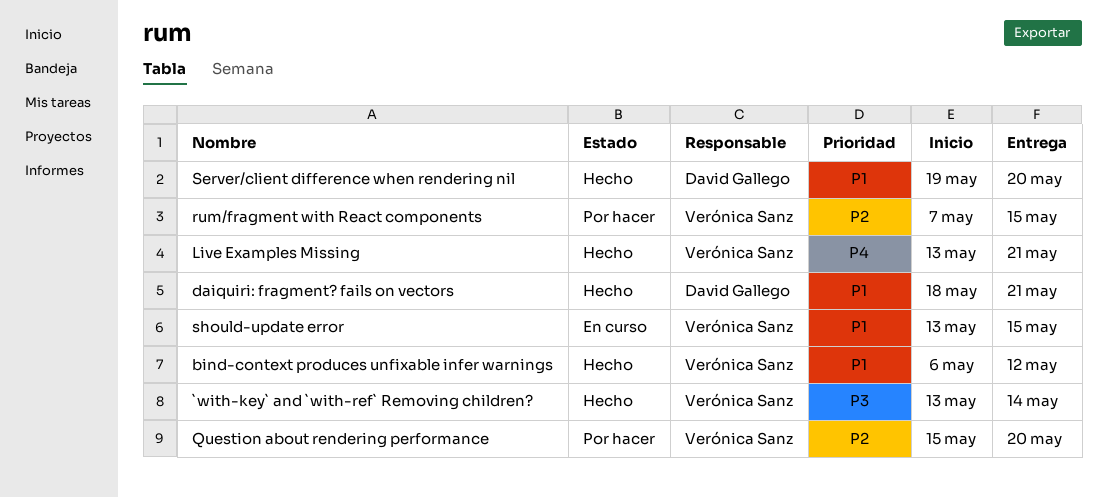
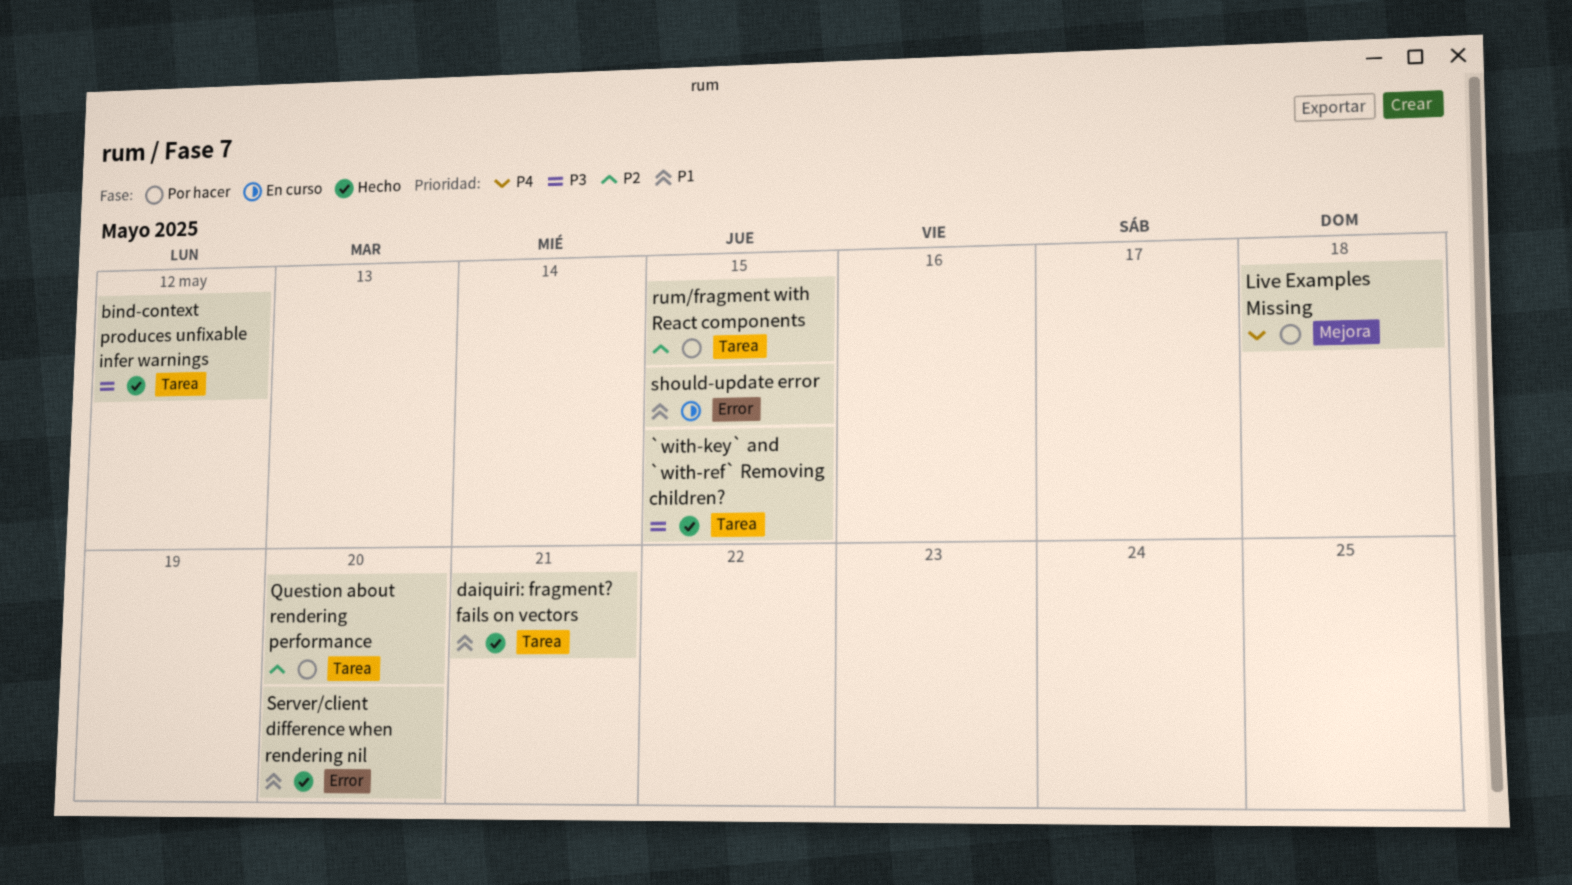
`with-key` and `with-ref` Removing children?, due: May 14 -> May 15
bind-context produces unfixable infer warnings, priority: P1 -> P3
Live Examples Missing, status: Hecho -> Por hacer
Live Examples Missing, due: May 21 -> May 18

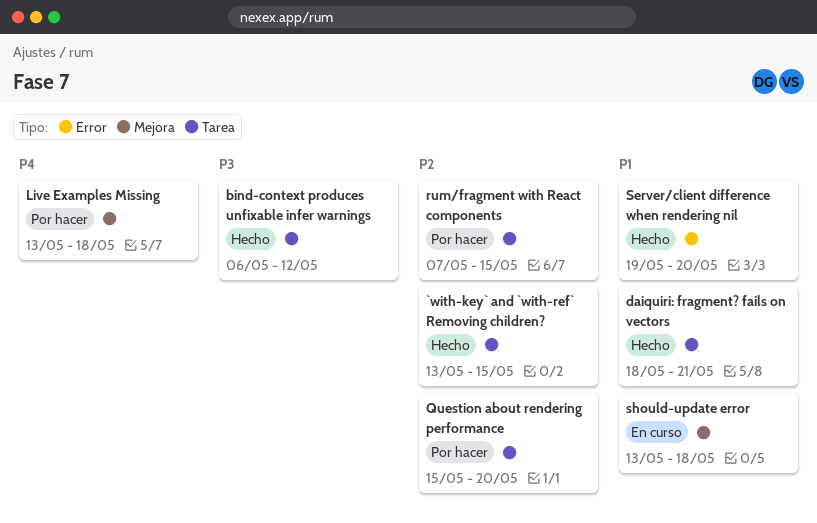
`with-key` and `with-ref` Removing children?, priority: P3 -> P2
should-update error, label: Error -> Mejora
should-update error, due: May 15 -> May 18

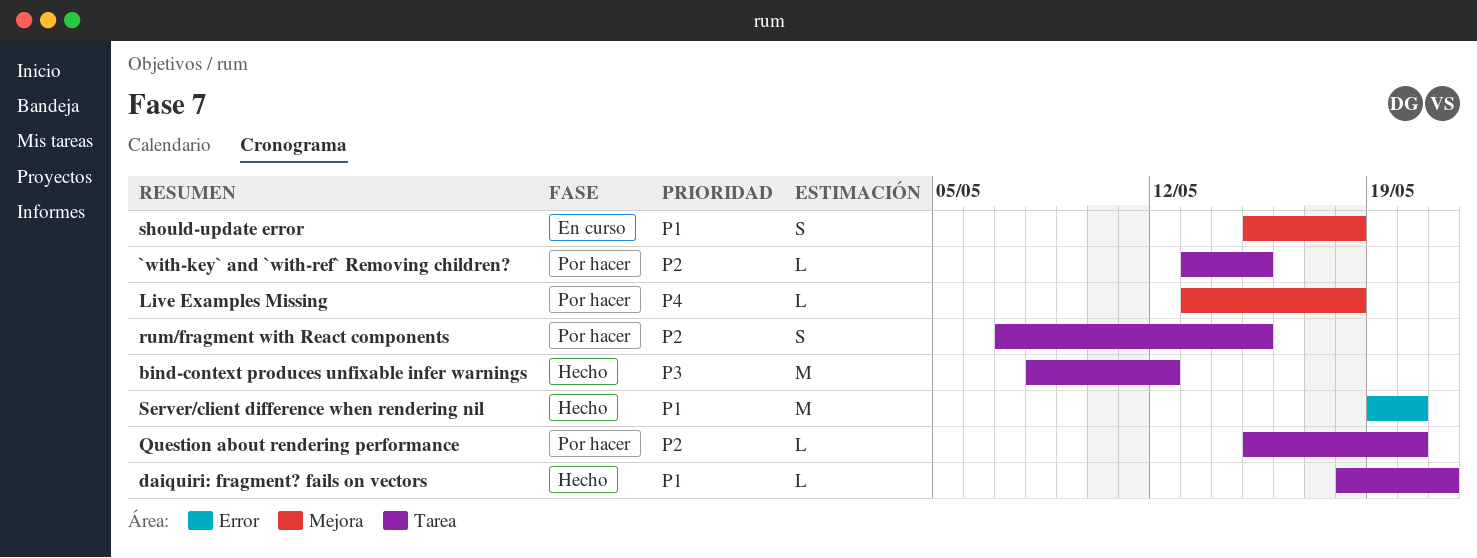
`with-key` and `with-ref` Removing children?, status: Hecho -> Por hacer
bind-context produces unfixable infer warnings, start: May 6 -> May 8
should-update error, start: May 13 -> May 15

